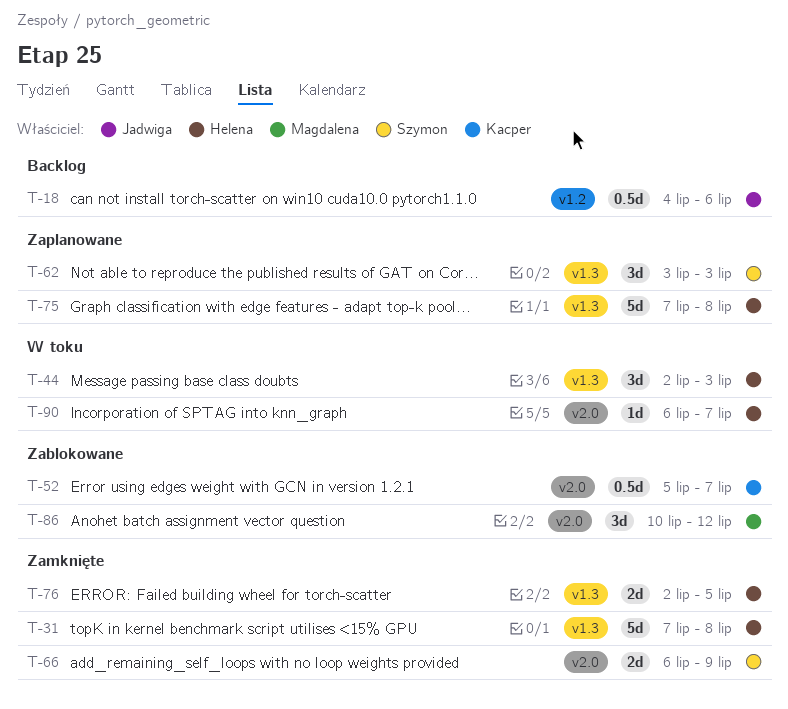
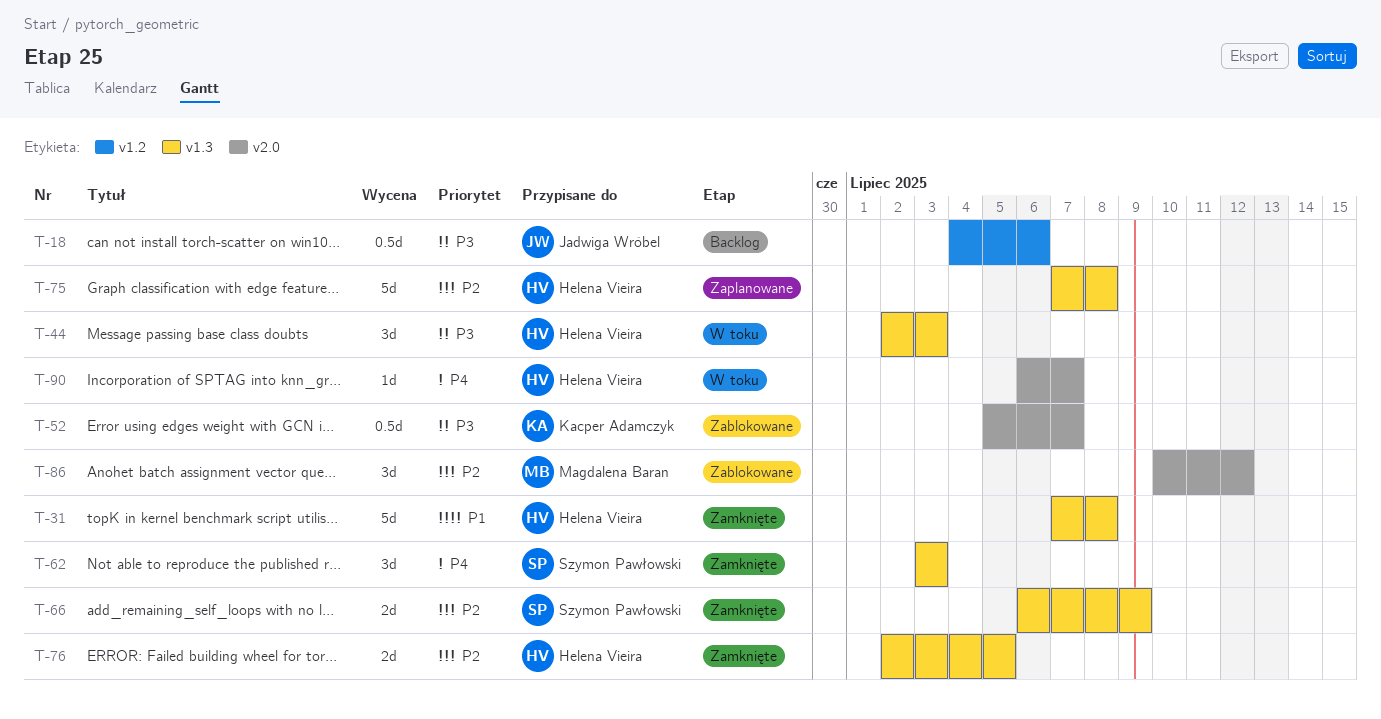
T-62, status: Zaplanowane -> Zamknięte
T-66, label: v2.0 -> v1.3

